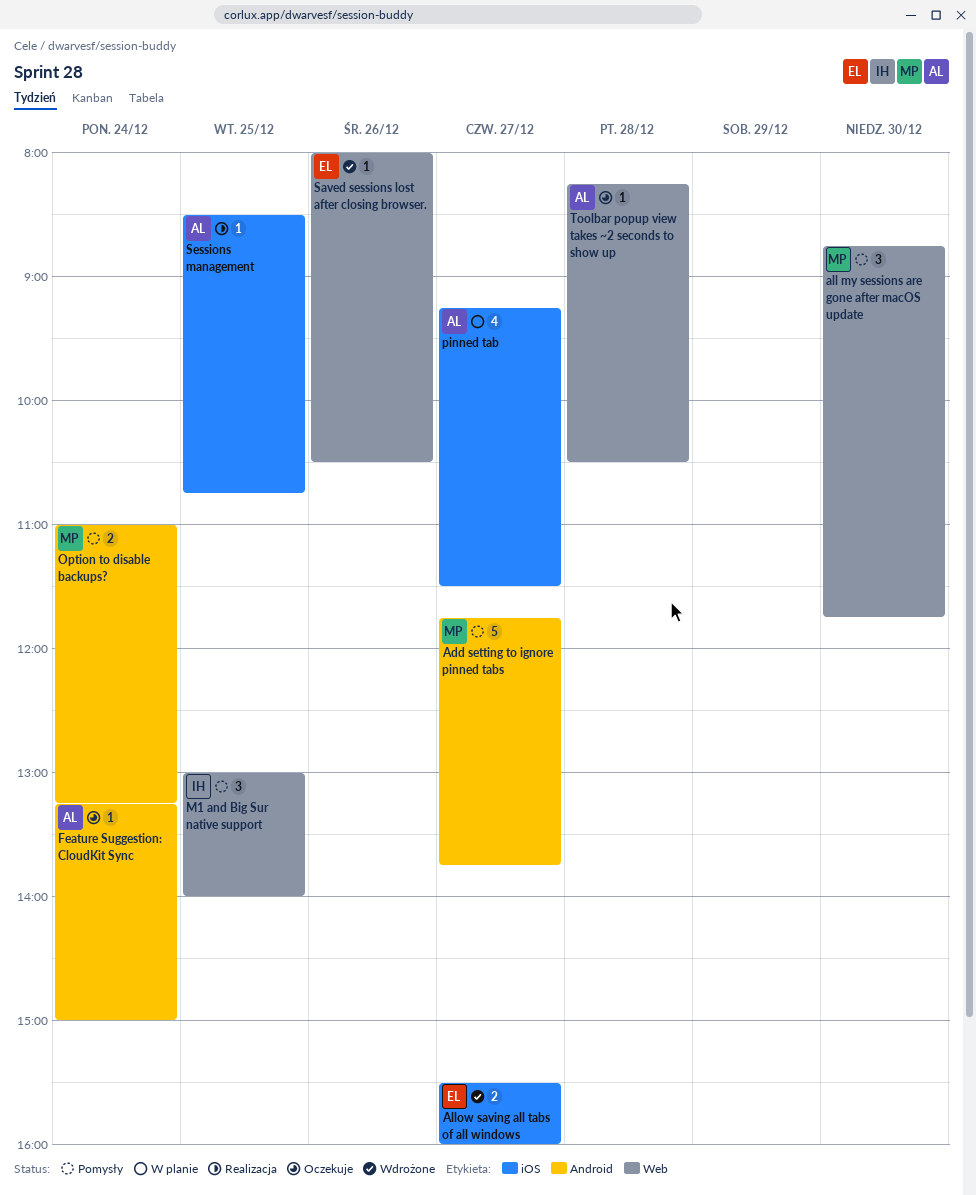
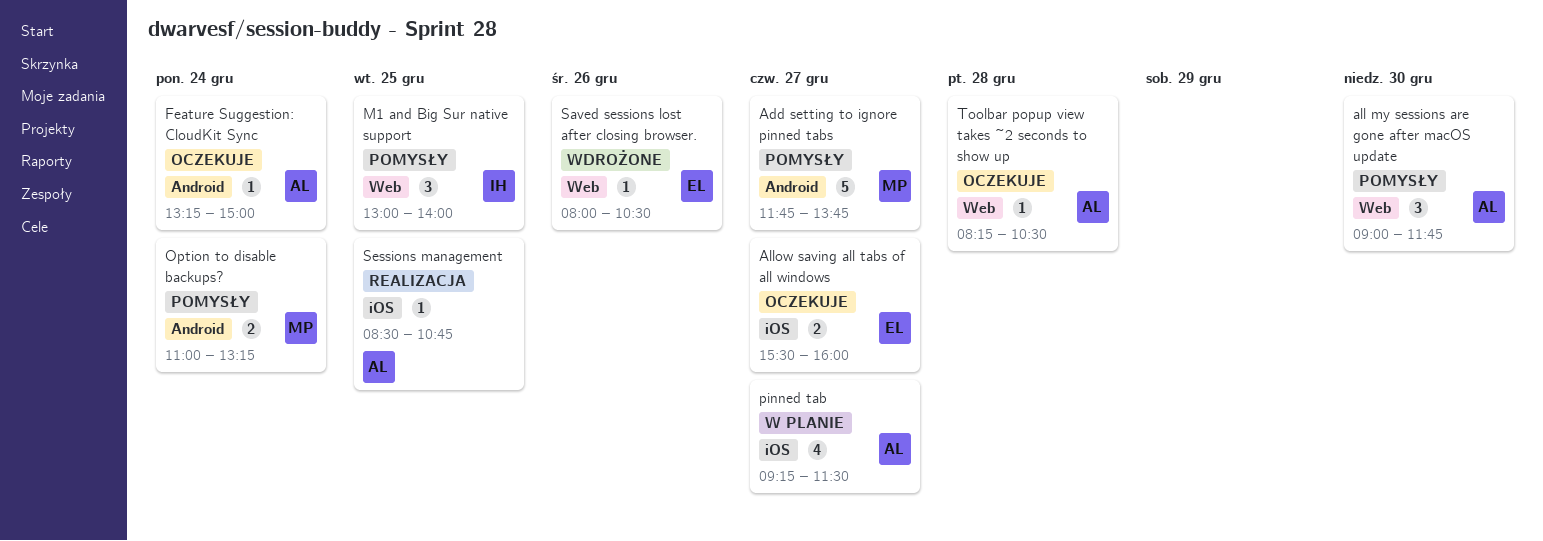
all my sessions are gone after macOS update, owner: MP -> AL
all my sessions are gone after macOS update, begins: 08:45 -> 09:00
Allow saving all tabs of all windows, status: Wdrożone -> Oczekuje

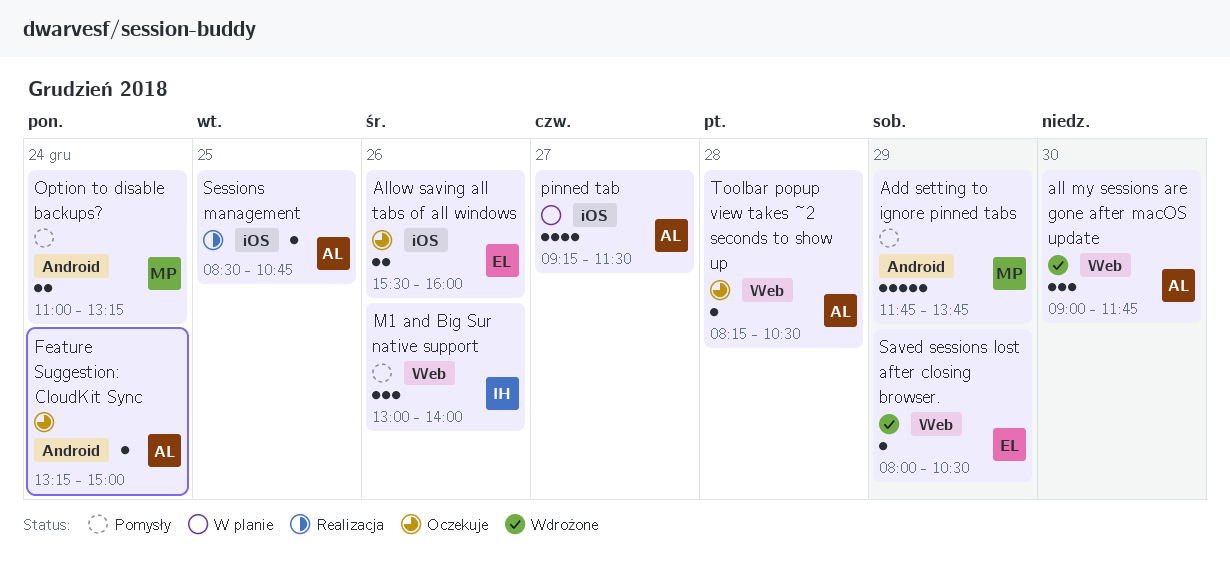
Add setting to ignore pinned tabs, day: Dec 27 -> Dec 29
all my sessions are gone after macOS update, status: Pomysły -> Wdrożone
Allow saving all tabs of all windows, day: Dec 27 -> Dec 26
M1 and Big Sur native support, day: Dec 25 -> Dec 26
Saved sessions lost after closing browser., day: Dec 26 -> Dec 29

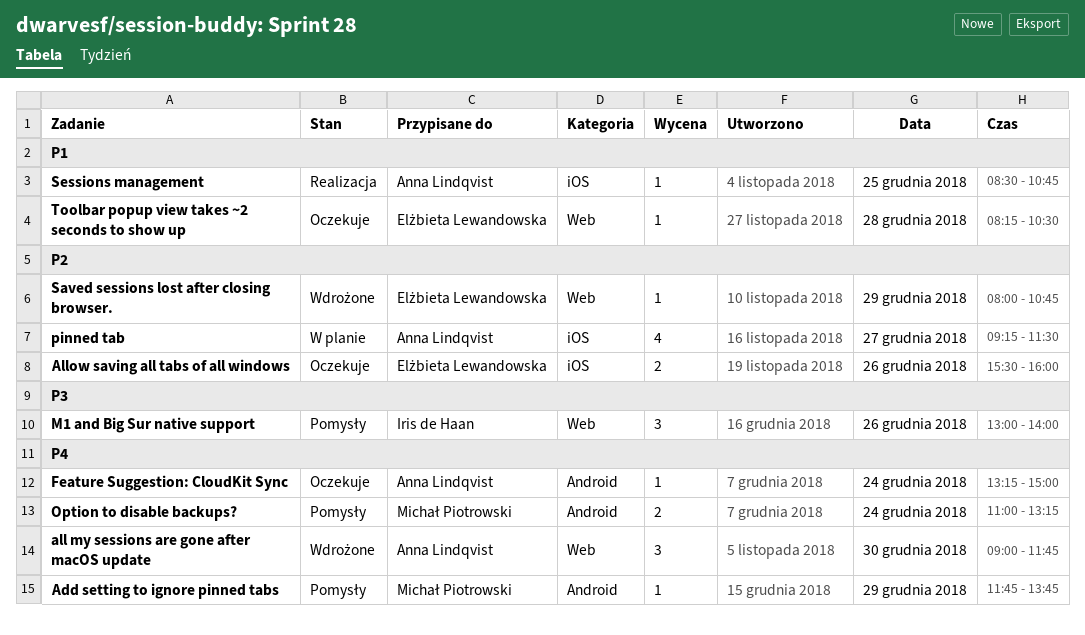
Add setting to ignore pinned tabs, estimate: 5 -> 1
Saved sessions lost after closing browser., ends: 10:30 -> 10:45
Toolbar popup view takes ~2 seconds to show up, owner: Anna Lindqvist -> Elżbieta Lewandowska

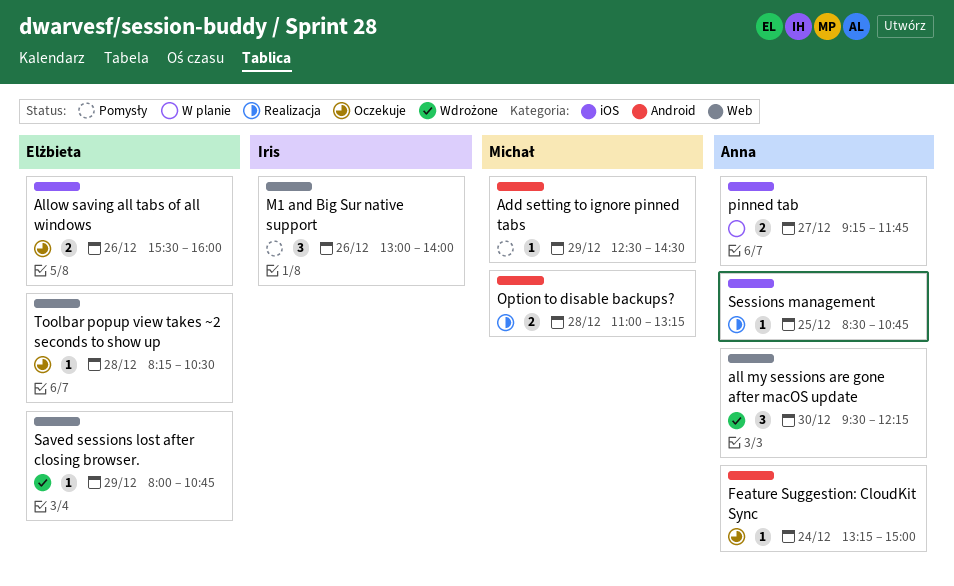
Add setting to ignore pinned tabs, begins: 11:45 -> 12:30
Add setting to ignore pinned tabs, ends: 13:45 -> 14:30
all my sessions are gone after macOS update, begins: 09:00 -> 09:30
all my sessions are gone after macOS update, ends: 11:45 -> 12:15
Option to disable backups?, status: Pomysły -> Realizacja
Option to disable backups?, day: Dec 24 -> Dec 28
pinned tab, estimate: 4 -> 2
pinned tab, ends: 11:30 -> 11:45

